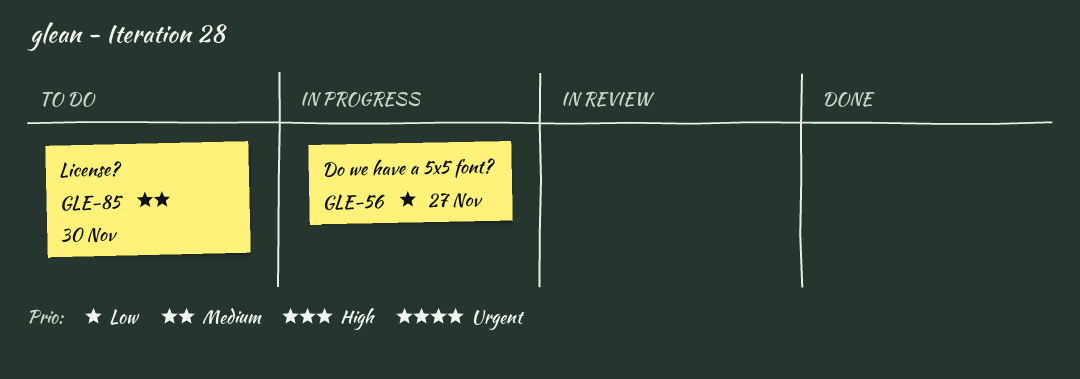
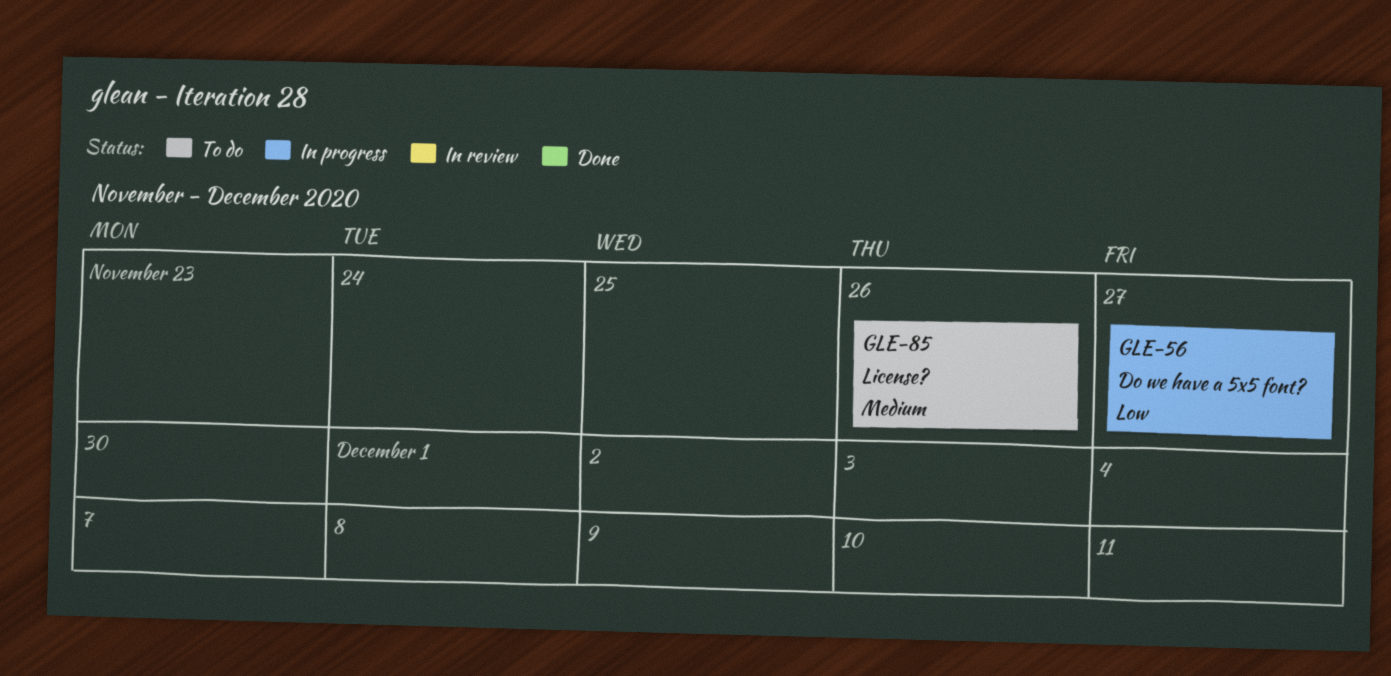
GLE-85, due: Nov 30 -> Nov 26

